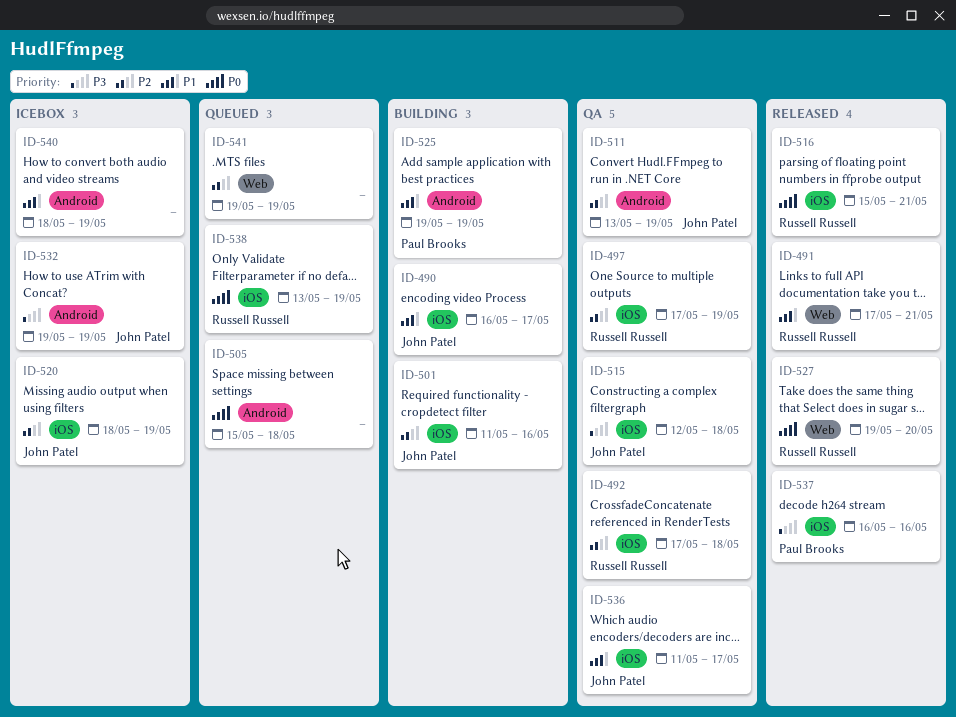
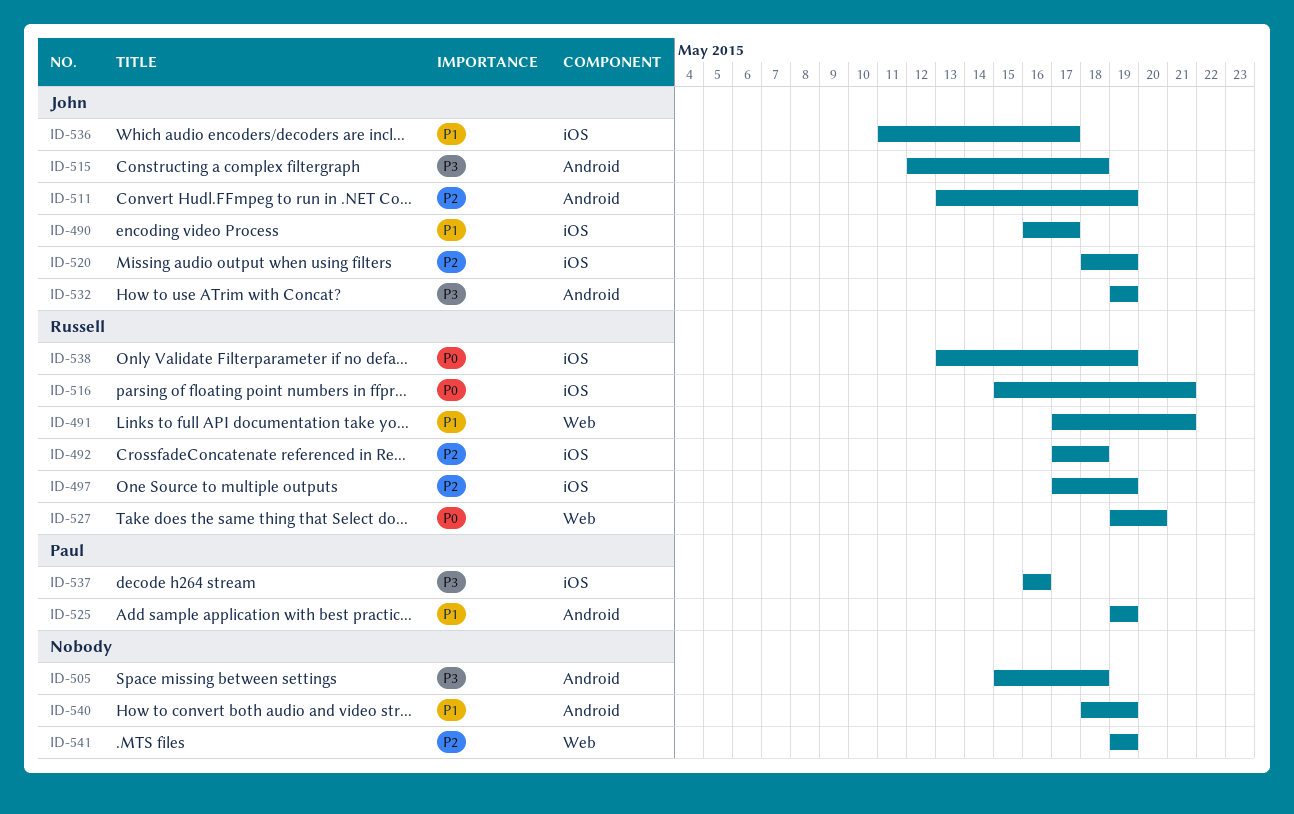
ID-501: present -> none
ID-505, priority: P0 -> P3
ID-515, label: iOS -> Android

